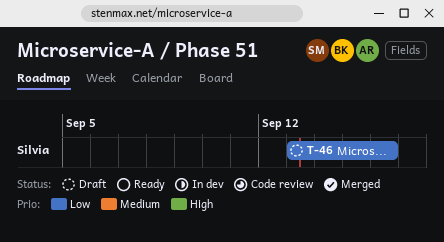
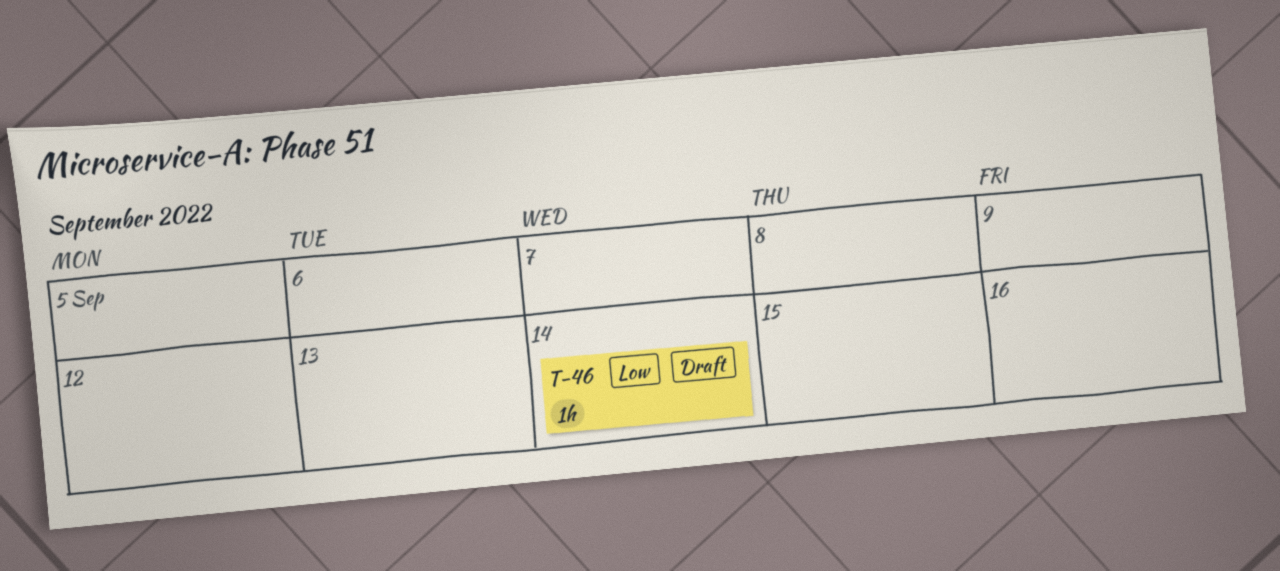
T-46, due: Sep 16 -> Sep 14

